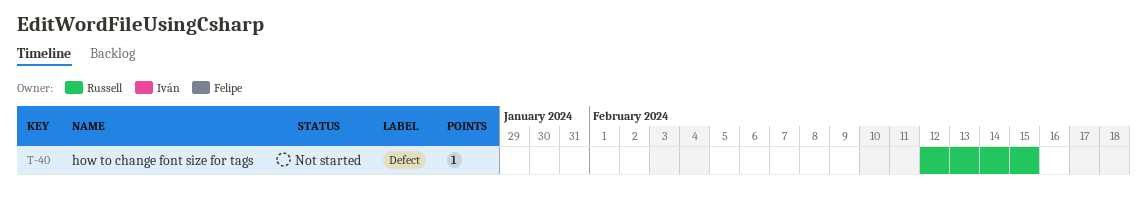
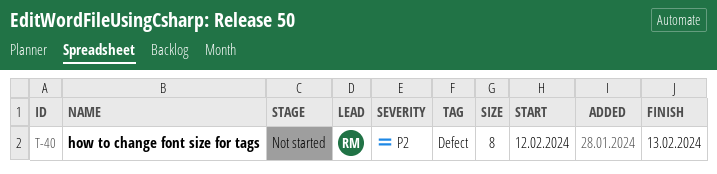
T-40, estimate: 1 -> 8
T-40, due: Feb 15 -> Feb 13

